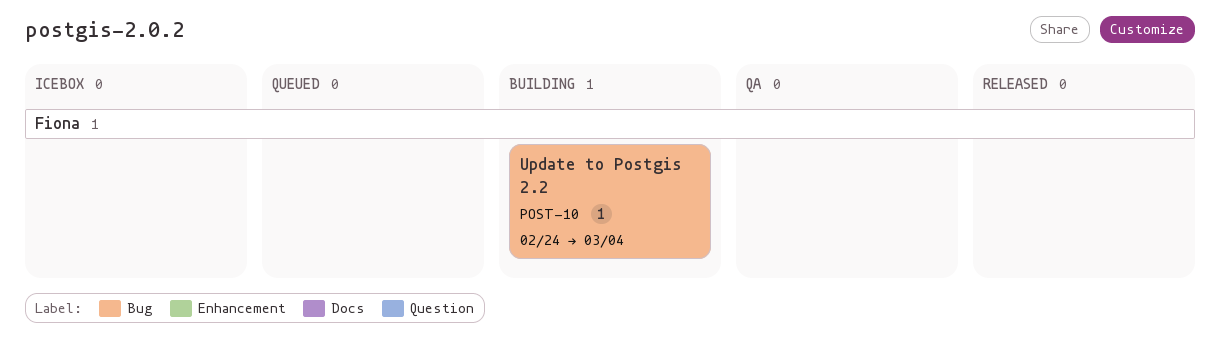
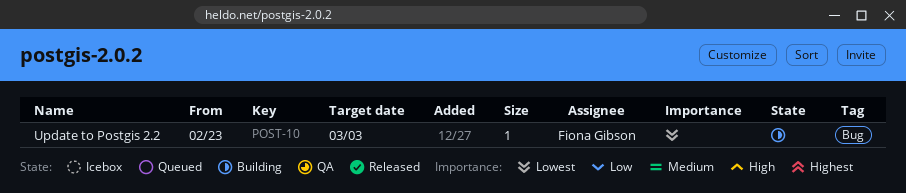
POST-10, start: Feb 24 -> Feb 23
POST-10, due: Mar 4 -> Mar 3

